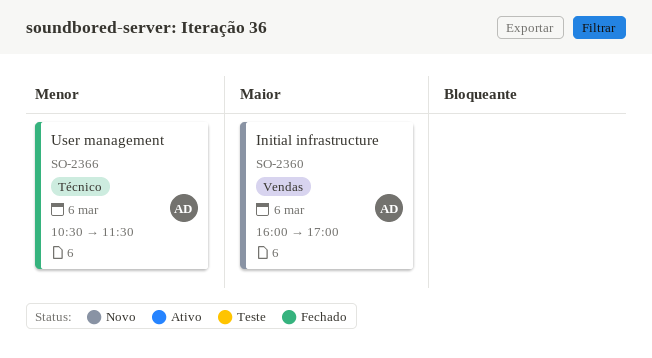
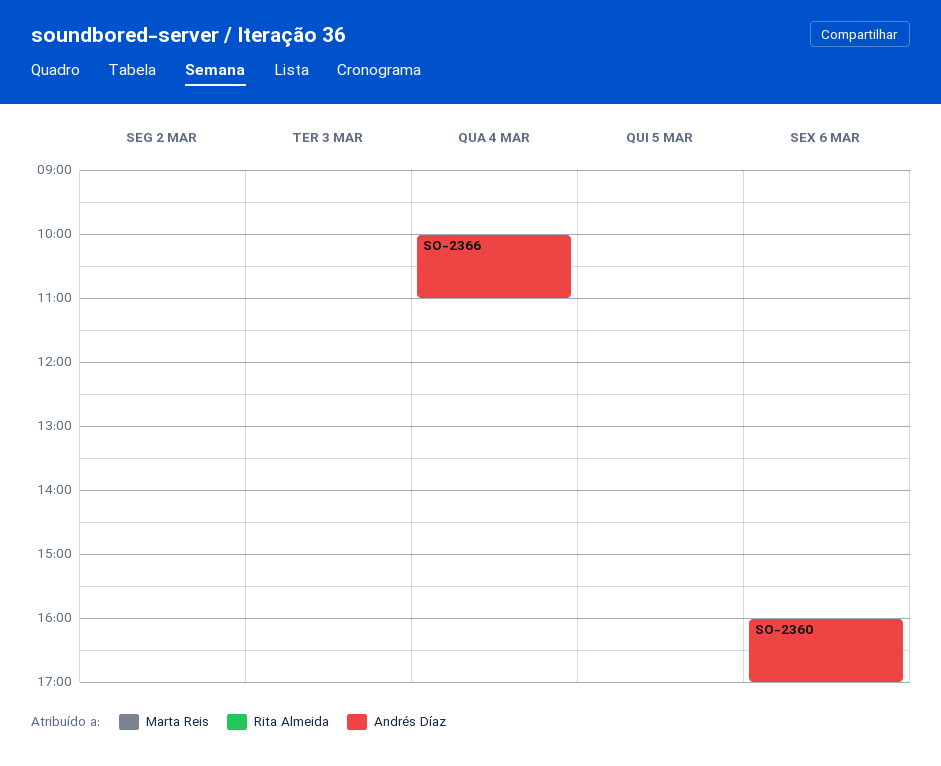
SO-2366, day: Mar 6 -> Mar 4
SO-2366, begins: 10:30 -> 10:00
SO-2366, ends: 11:30 -> 11:00

